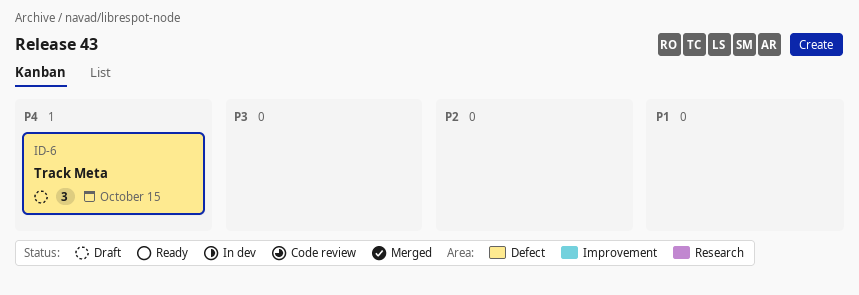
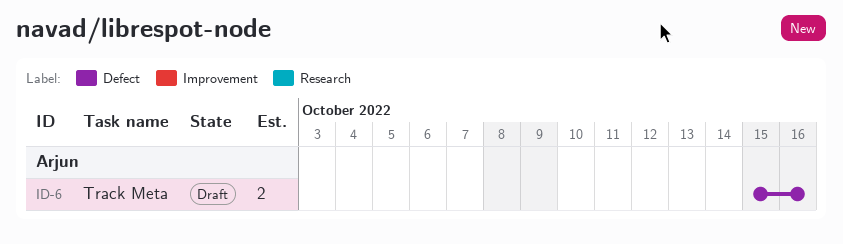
ID-6, estimate: 3 -> 2
ID-6, due: Oct 15 -> Oct 16

